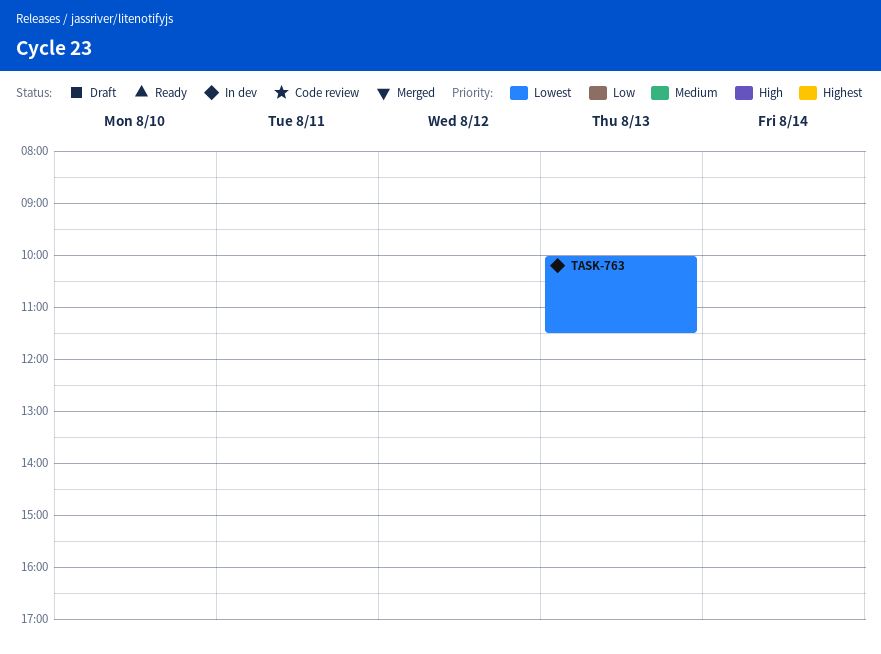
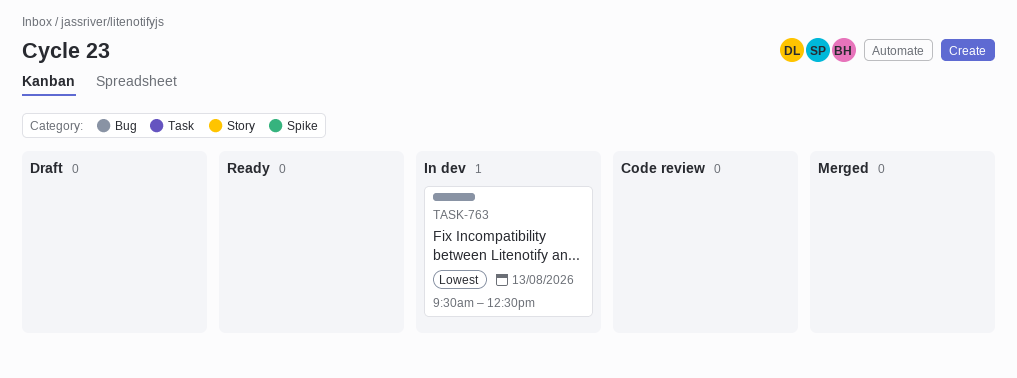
TASK-763, begins: 10:00 -> 09:30
TASK-763, ends: 11:30 -> 12:30

